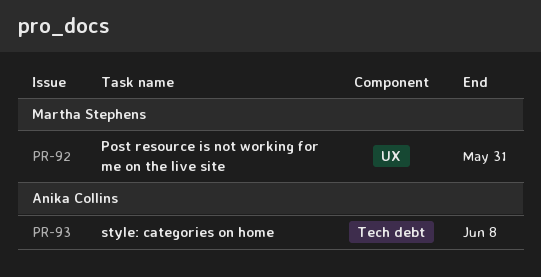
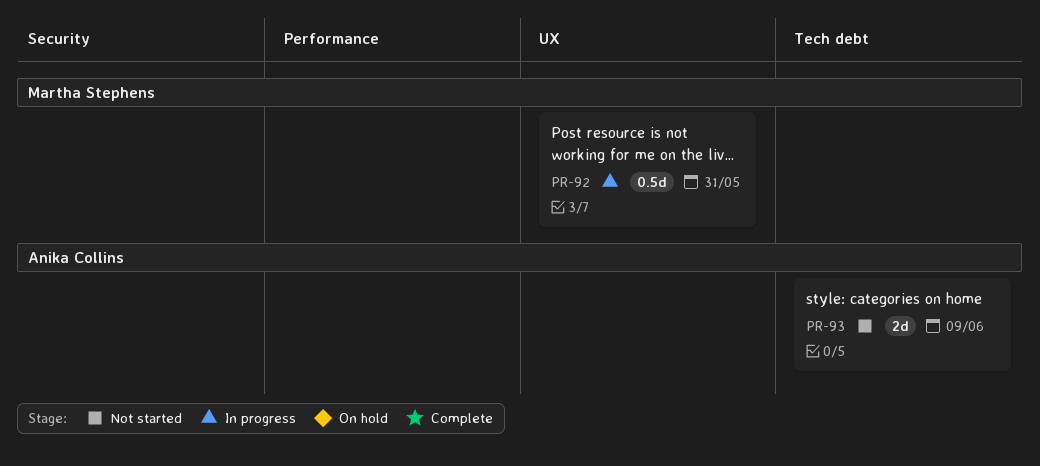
PR-93, due: Jun 8 -> Jun 9

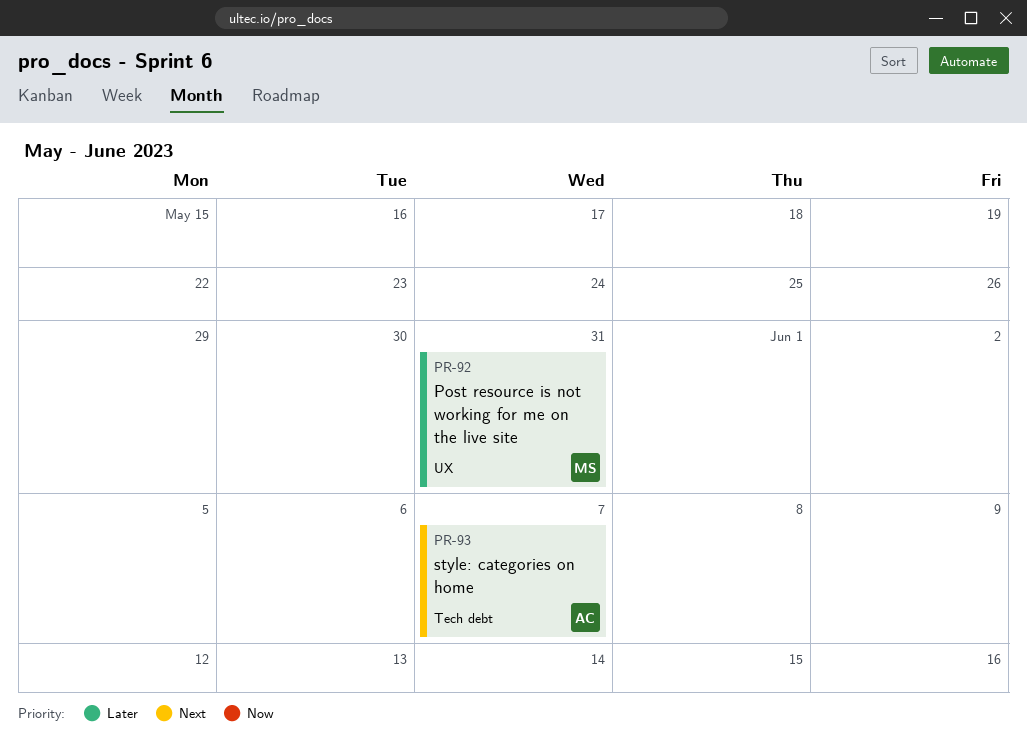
PR-93, due: Jun 9 -> Jun 7

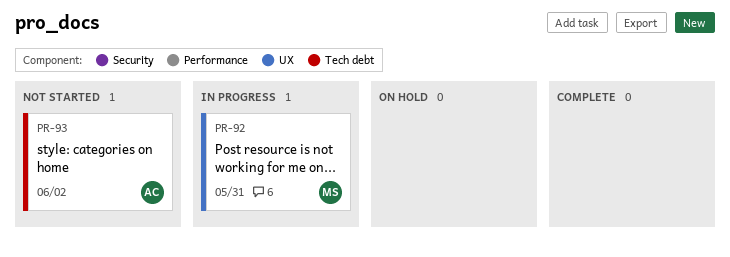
PR-93, due: Jun 7 -> Jun 2

